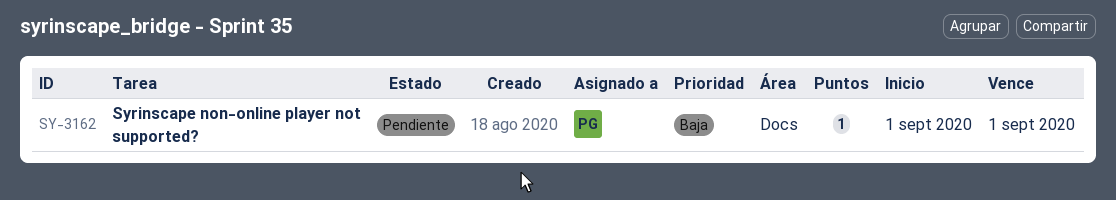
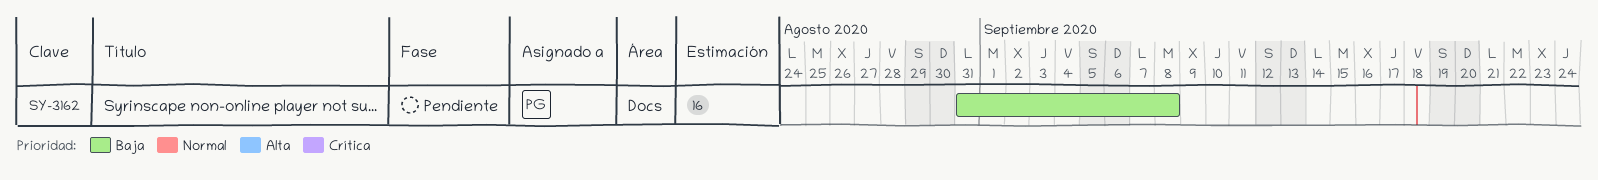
SY-3162, estimate: 1 -> 16
SY-3162, start: Sep 1 -> Aug 31
SY-3162, due: Sep 1 -> Sep 8

